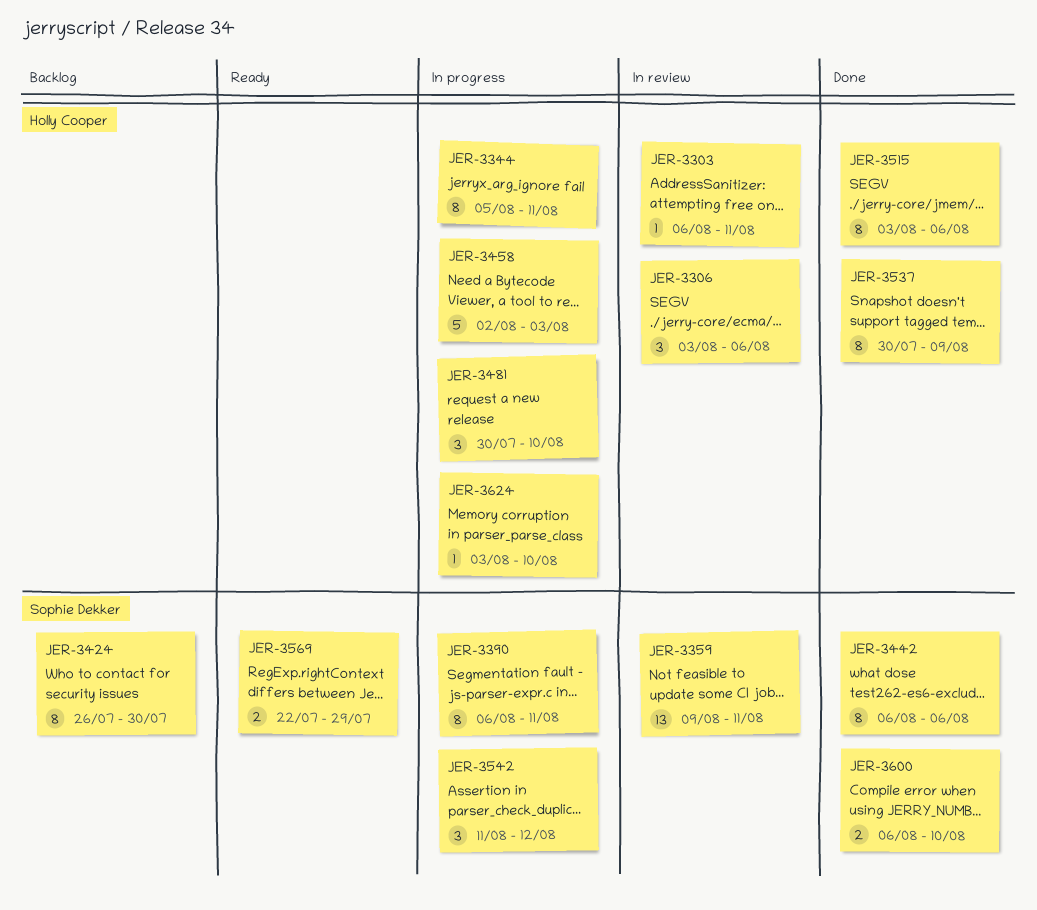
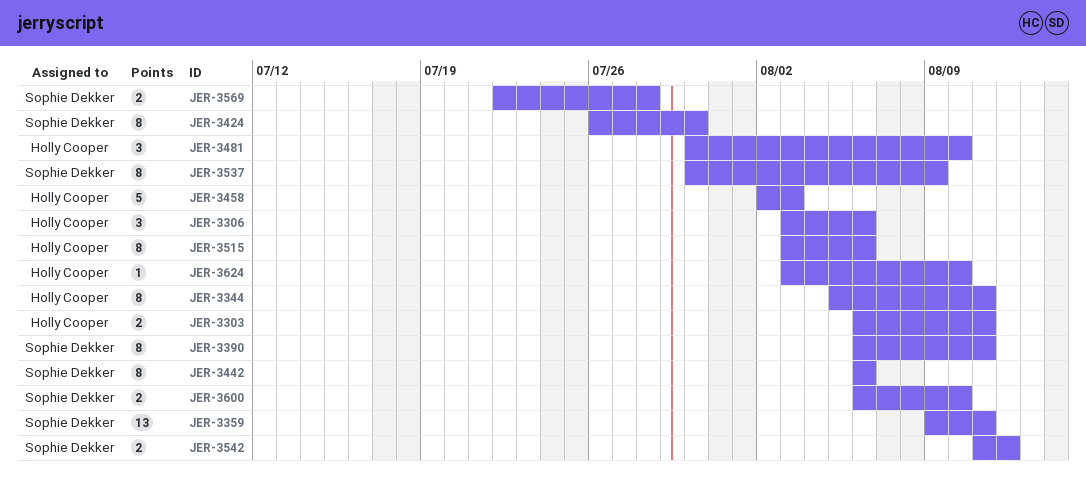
JER-3303, estimate: 1 -> 2
JER-3537, owner: Holly Cooper -> Sophie Dekker
JER-3542, estimate: 3 -> 2
JER-3569, due: Jul 29 -> Jul 28

